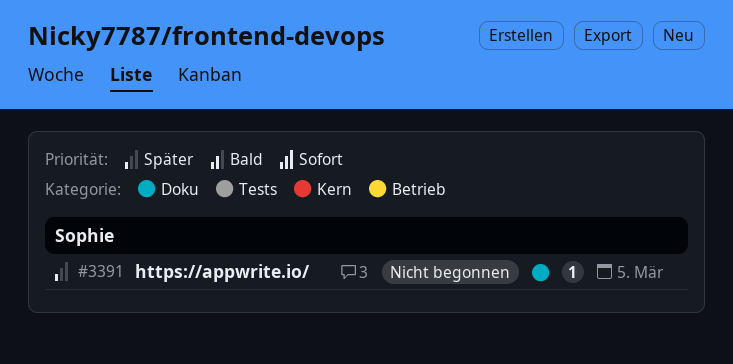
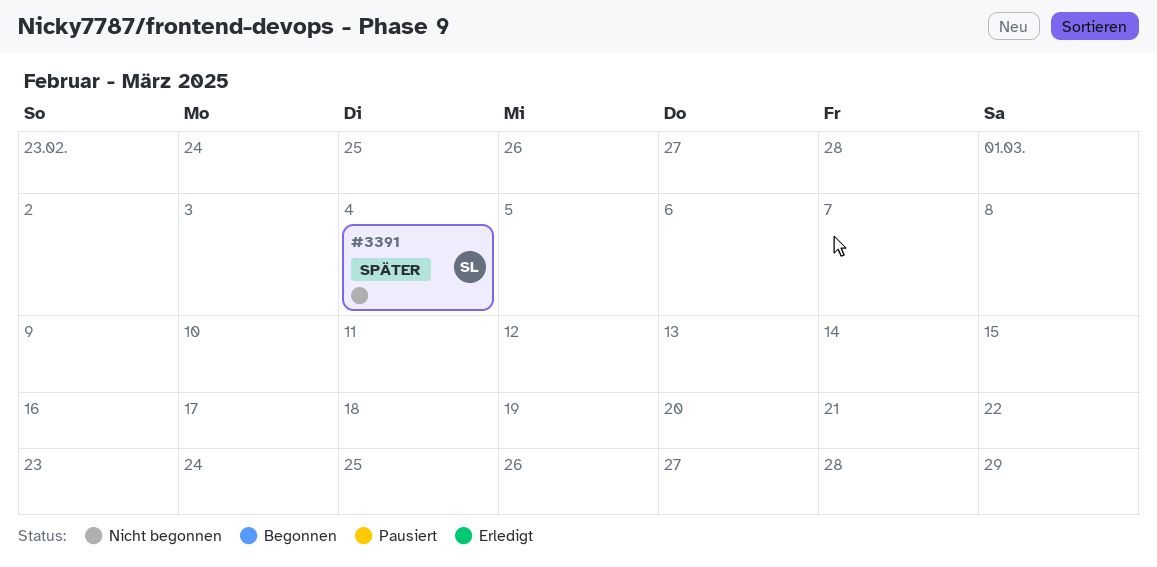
#3391, due: Mar 5 -> Mar 4

